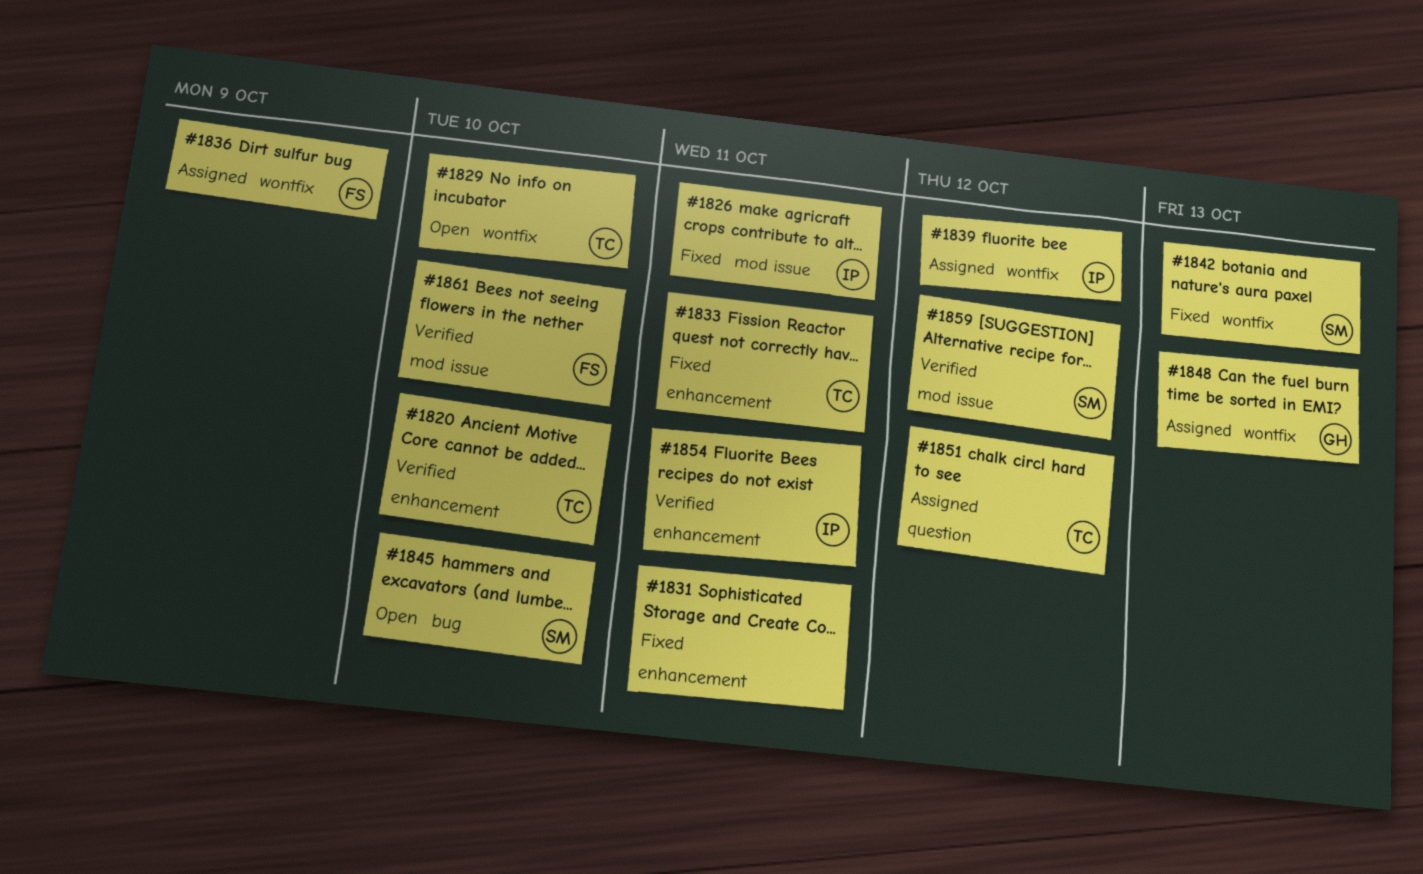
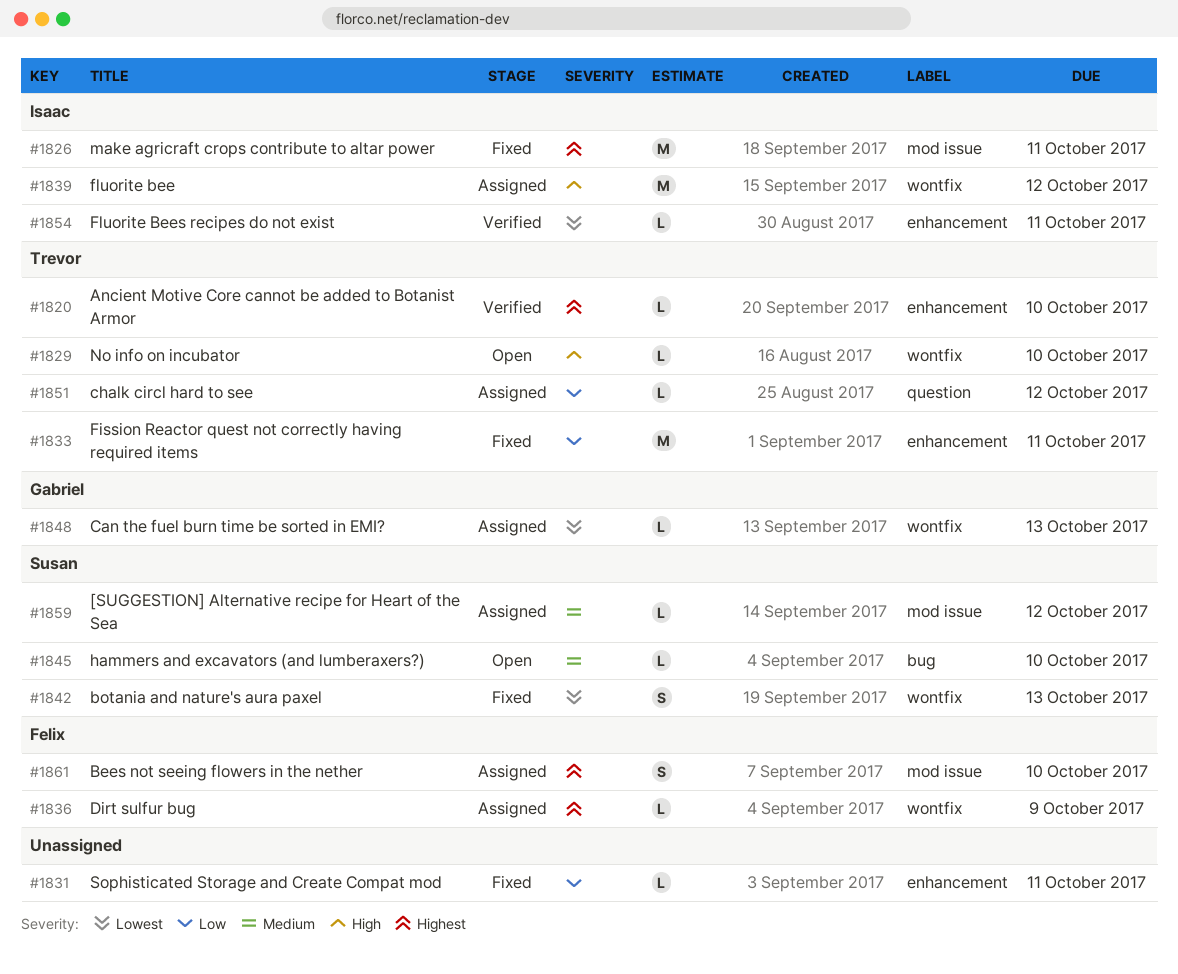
#1859, status: Verified -> Assigned
#1861, status: Verified -> Assigned

